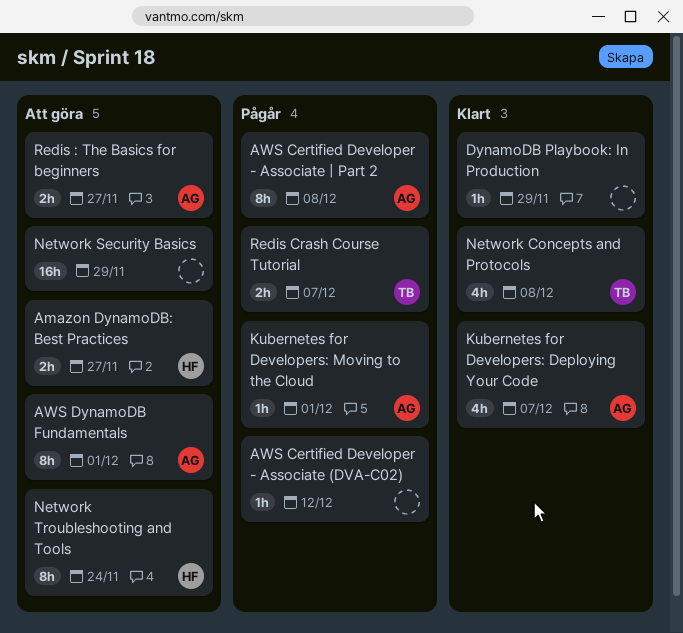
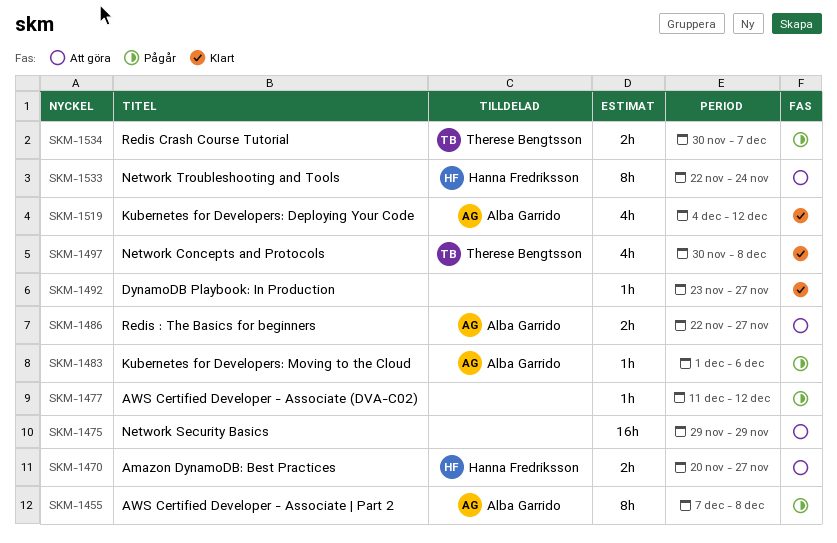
AWS DynamoDB Fundamentals: present -> none
DynamoDB Playbook: In Production, due: Nov 29 -> Nov 27
Kubernetes for Developers: Deploying Your Code, due: Dec 7 -> Dec 12
Kubernetes for Developers: Moving to the Cloud, due: Dec 1 -> Dec 6

